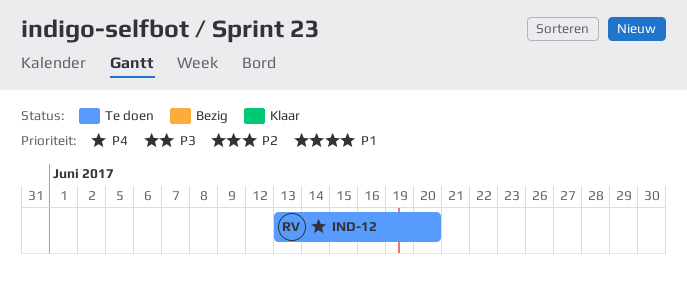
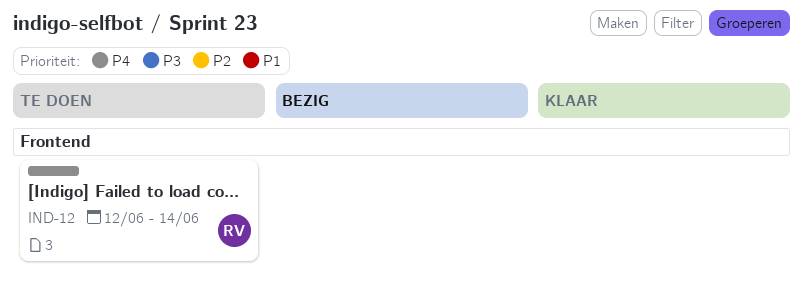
IND-12, start: Jun 13 -> Jun 12
IND-12, due: Jun 20 -> Jun 14

